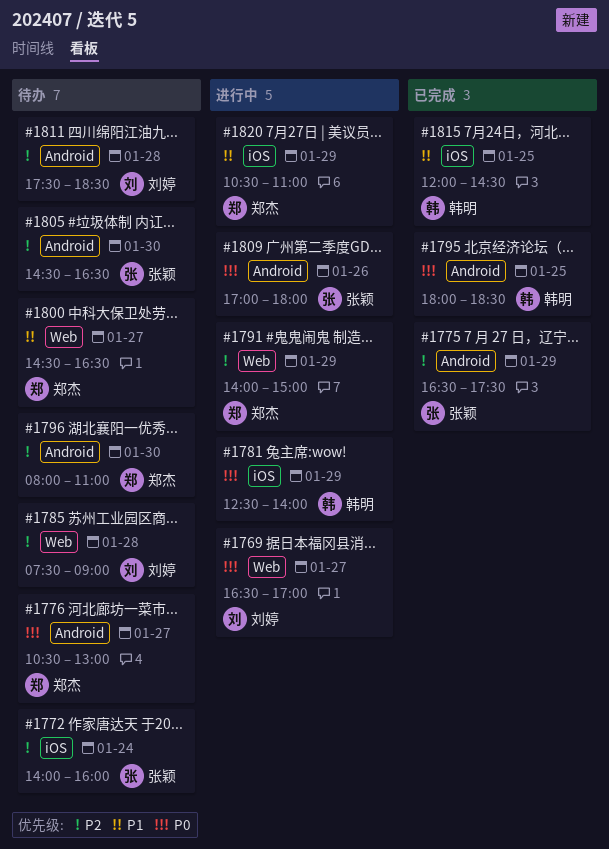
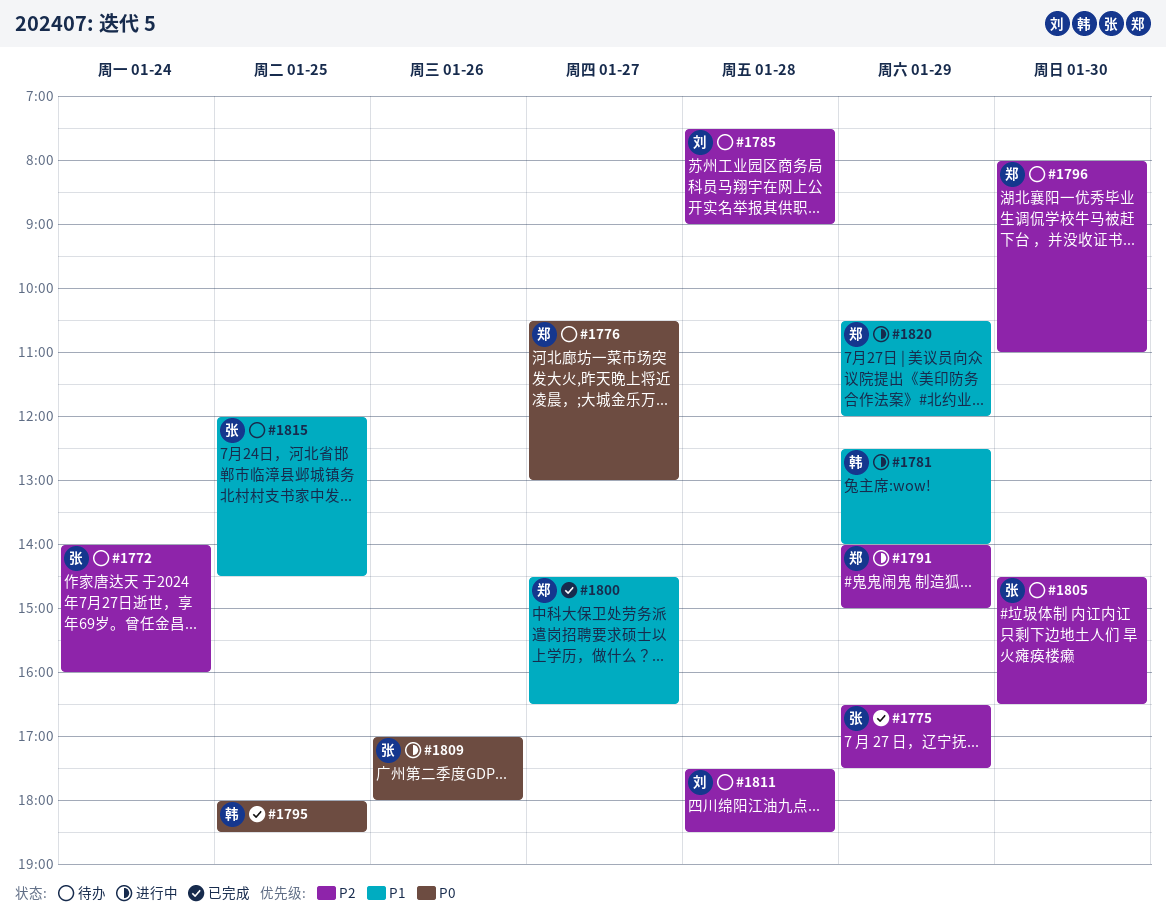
#1769: present -> none
#1781, priority: P0 -> P1
#1800, status: 待办 -> 已完成
#1815, status: 已完成 -> 待办
#1815, owner: 韩明 -> 张颖
#1820, ends: 11:00 -> 12:00

